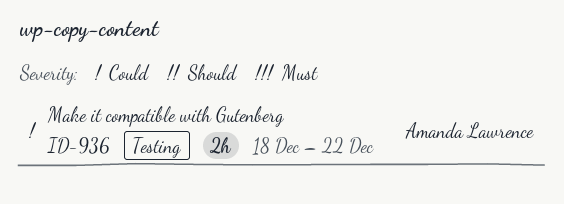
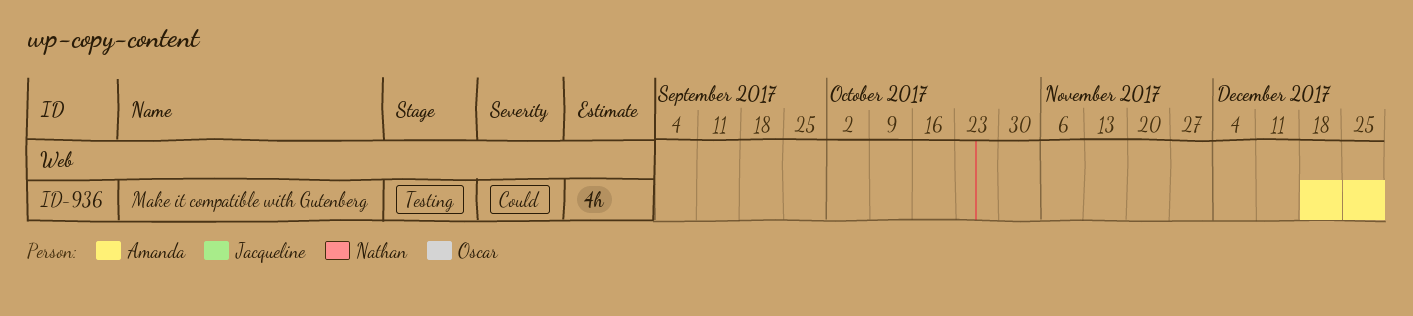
ID-936, estimate: 2h -> 4h
ID-936, due: Dec 22 -> Dec 29

